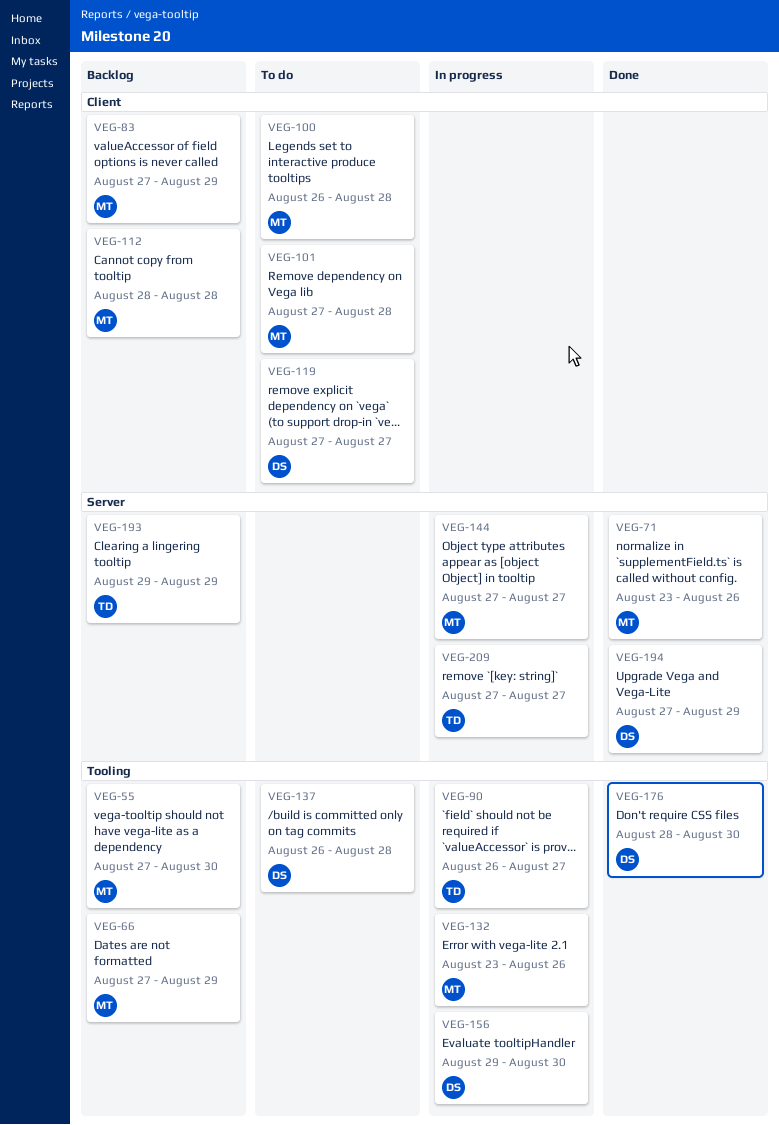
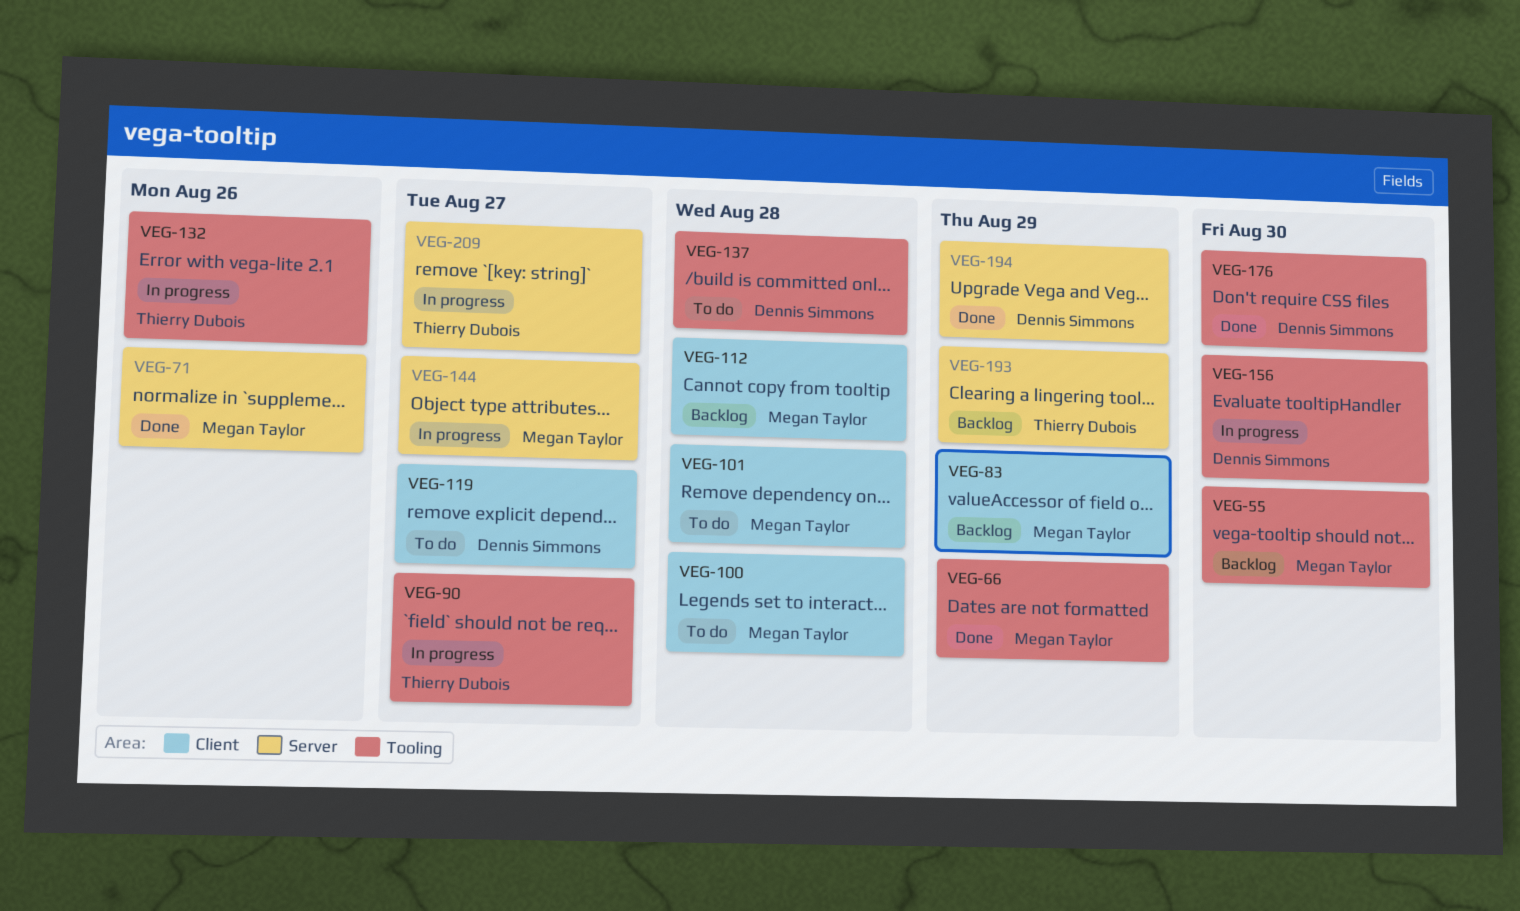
VEG-66, status: Backlog -> Done
VEG-132, owner: Megan Taylor -> Thierry Dubois

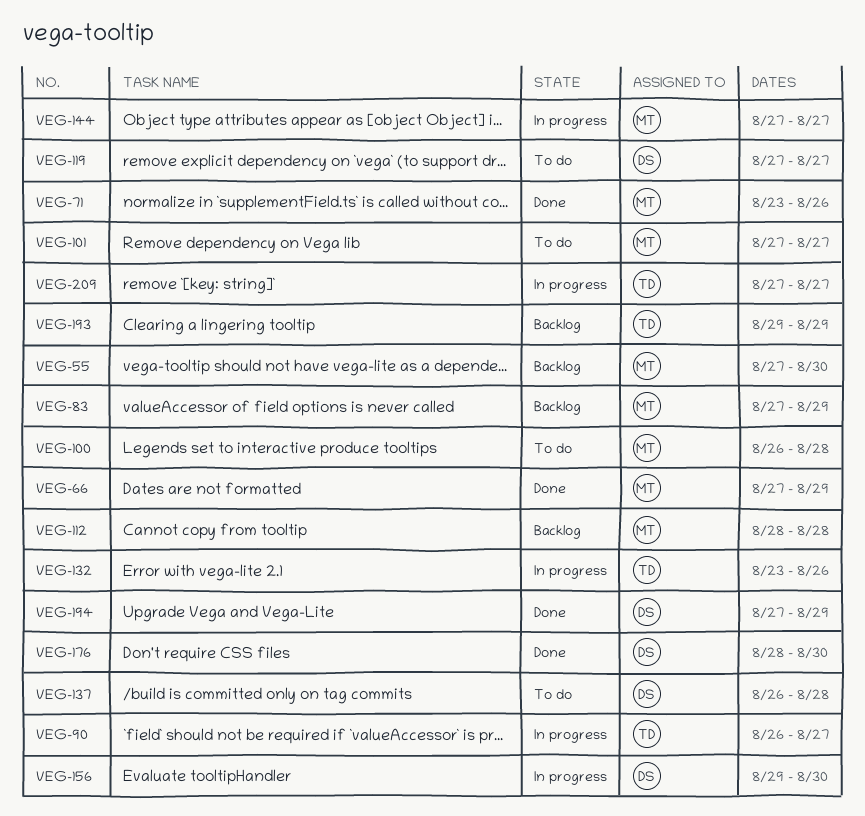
VEG-101, due: Aug 28 -> Aug 27

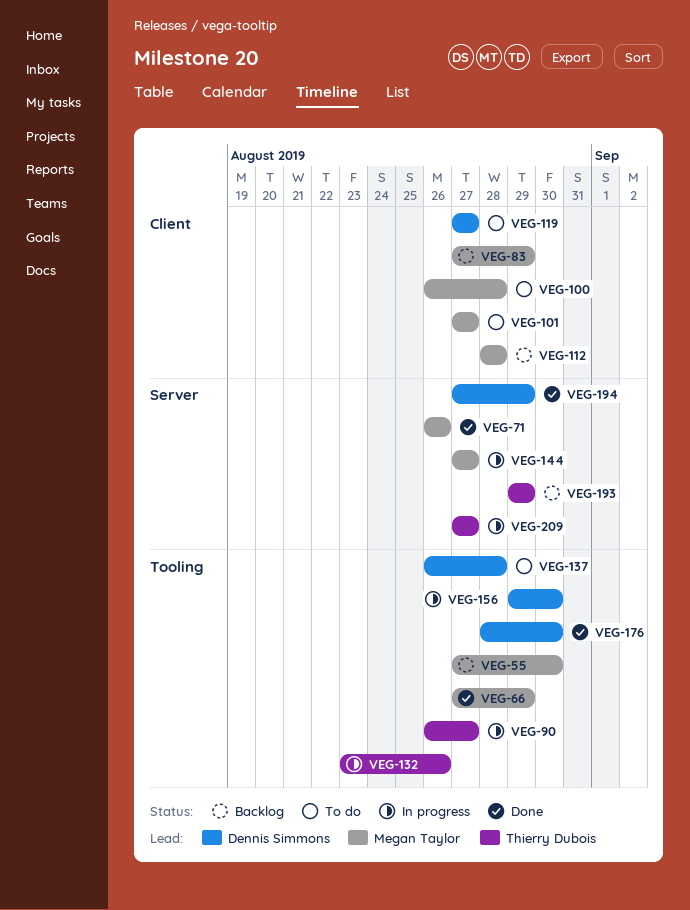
VEG-71, start: Aug 23 -> Aug 26

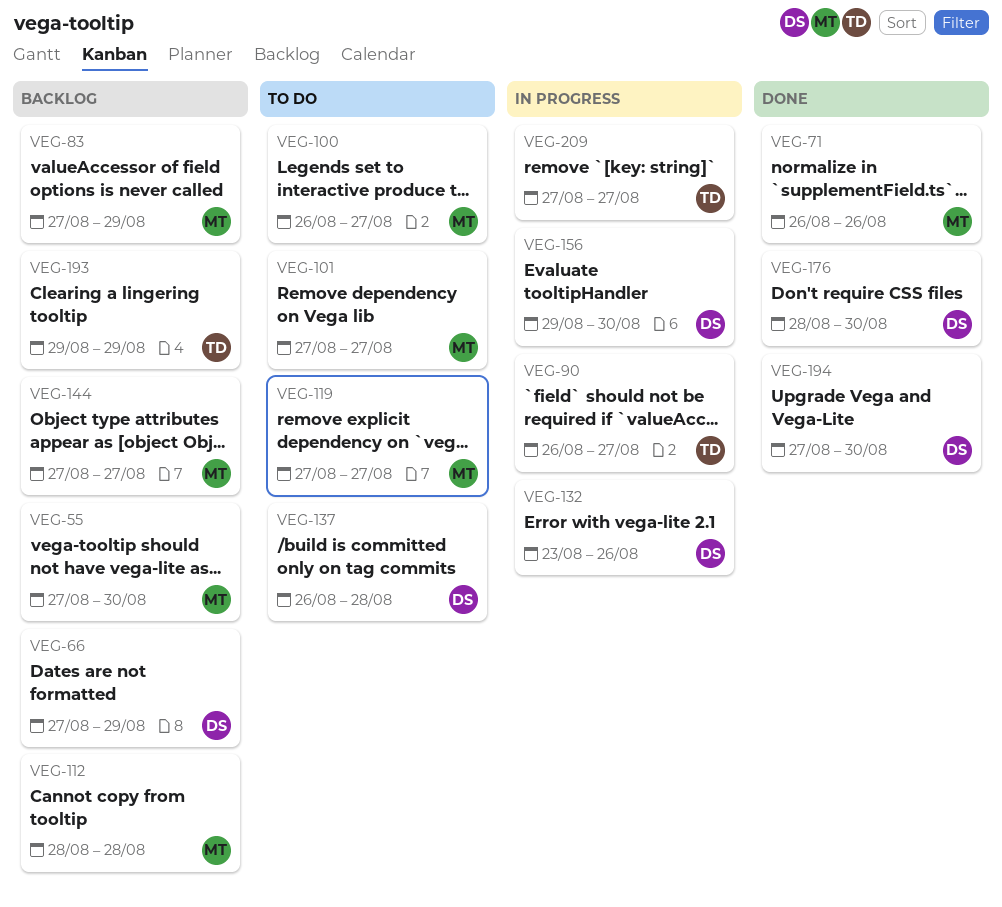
VEG-66, status: Done -> Backlog
VEG-66, owner: Megan Taylor -> Dennis Simmons
VEG-100, due: Aug 28 -> Aug 27
VEG-119, owner: Dennis Simmons -> Megan Taylor
VEG-132, owner: Thierry Dubois -> Dennis Simmons
VEG-144, status: In progress -> Backlog
VEG-194, due: Aug 29 -> Aug 30

